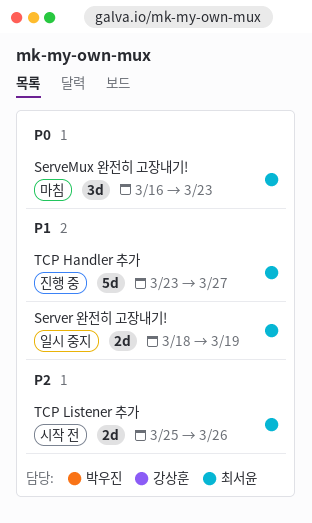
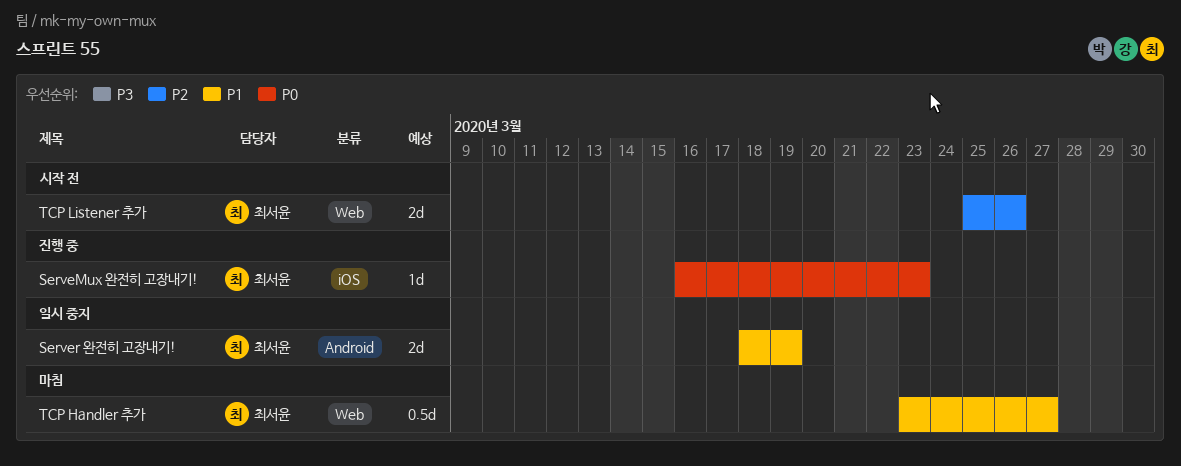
ServeMux 완전히 고장내기!, status: 마침 -> 진행 중
ServeMux 완전히 고장내기!, estimate: 3d -> 1d
TCP Handler 추가, status: 진행 중 -> 마침
TCP Handler 추가, estimate: 5d -> 0.5d

